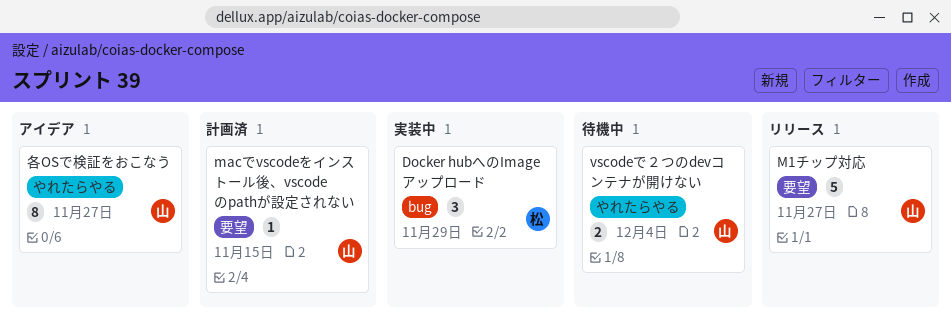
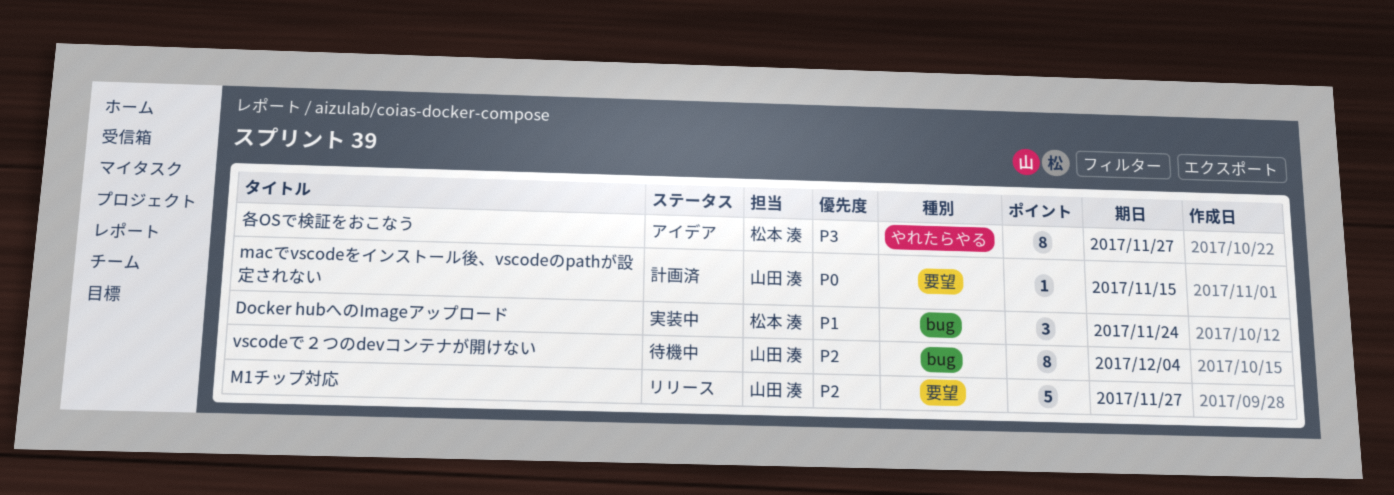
Docker hubへのImageアップロード, due: Nov 29 -> Nov 24
vscodeで２つのdevコンテナが開けない, label: やれたらやる -> bug
vscodeで２つのdevコンテナが開けない, estimate: 2 -> 8
各OSで検証をおこなう, owner: 山田 湊 -> 松本 湊

